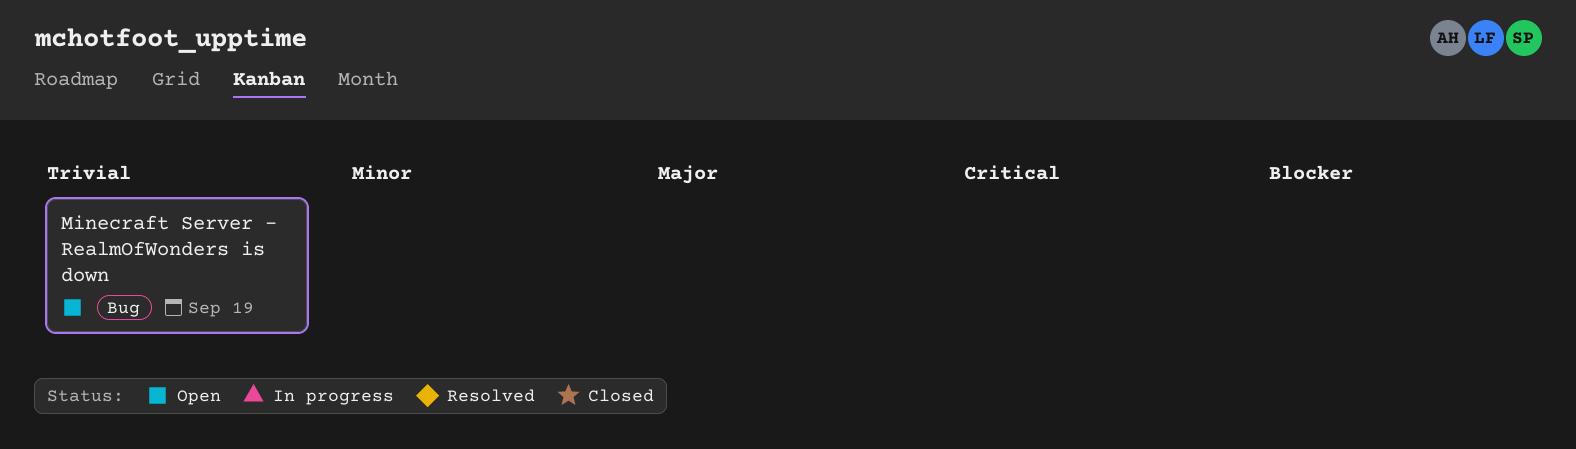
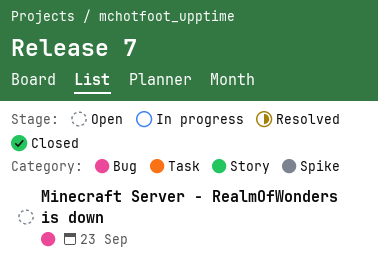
Minecraft Server - RealmOfWonders is down, due: Sep 19 -> Sep 23

